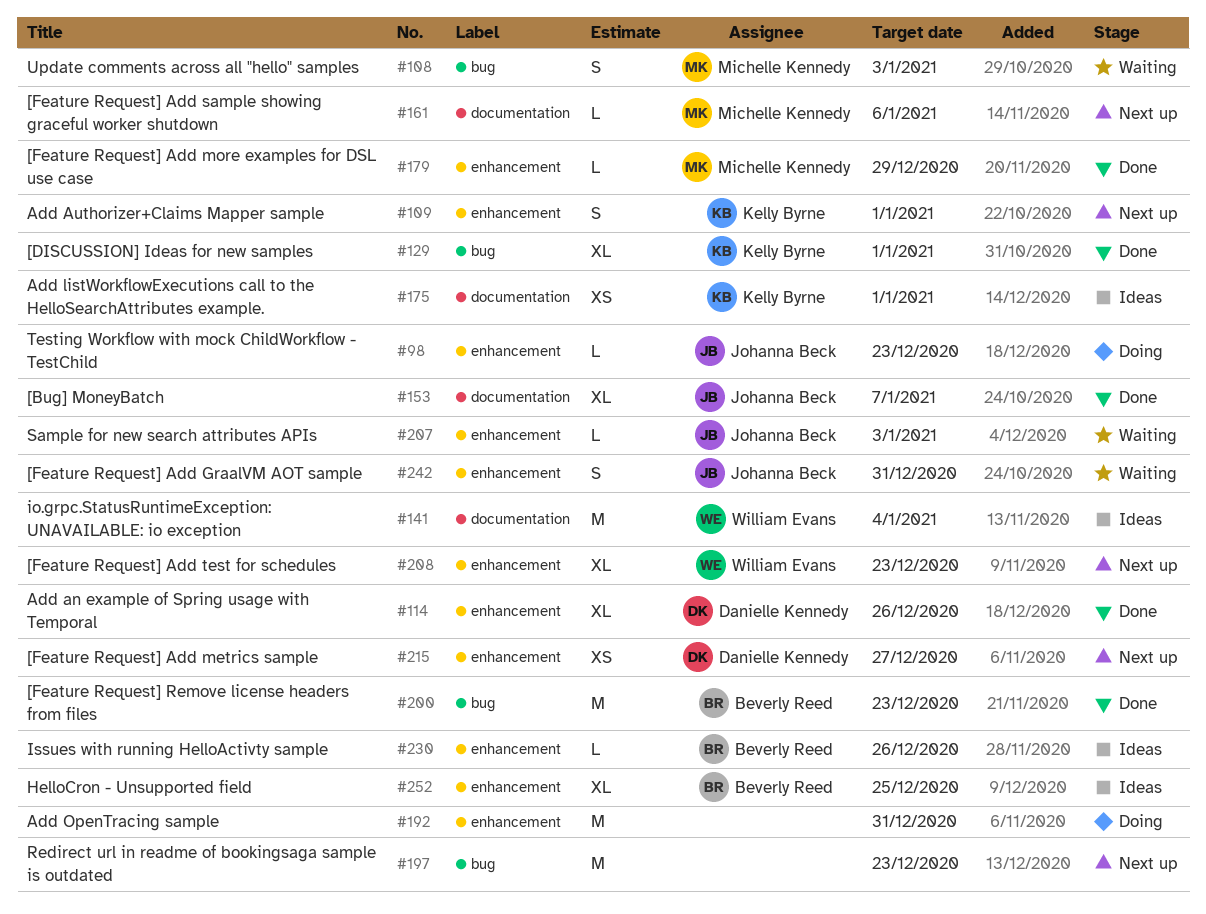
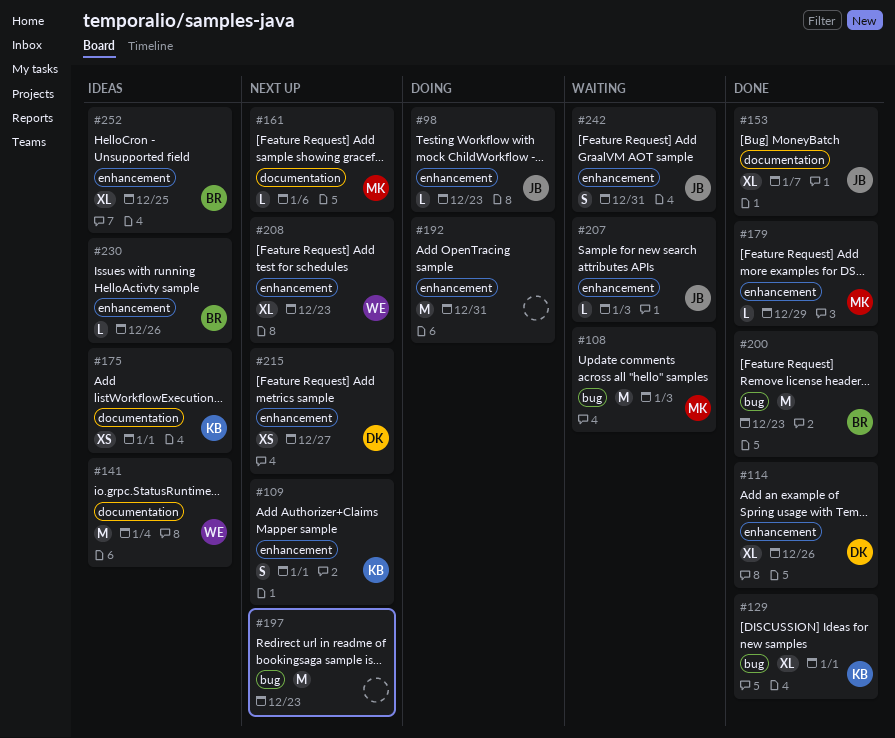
#108, estimate: S -> M

